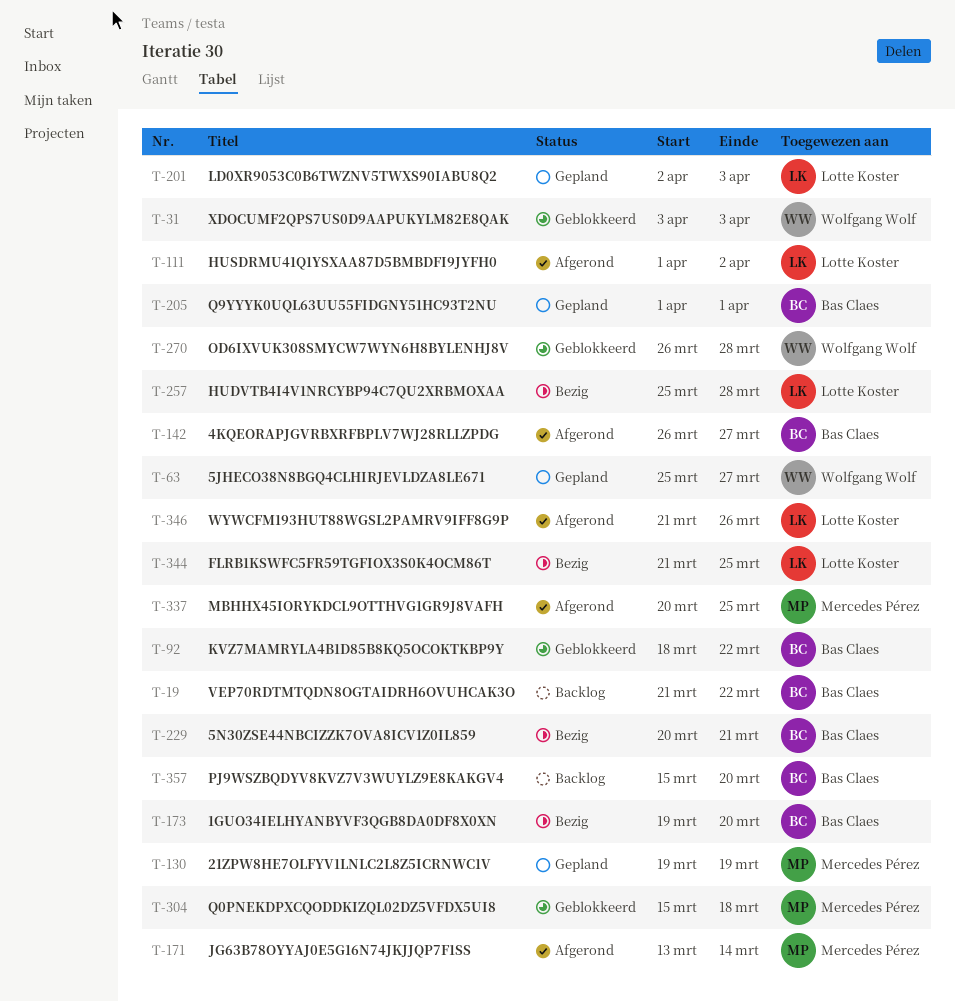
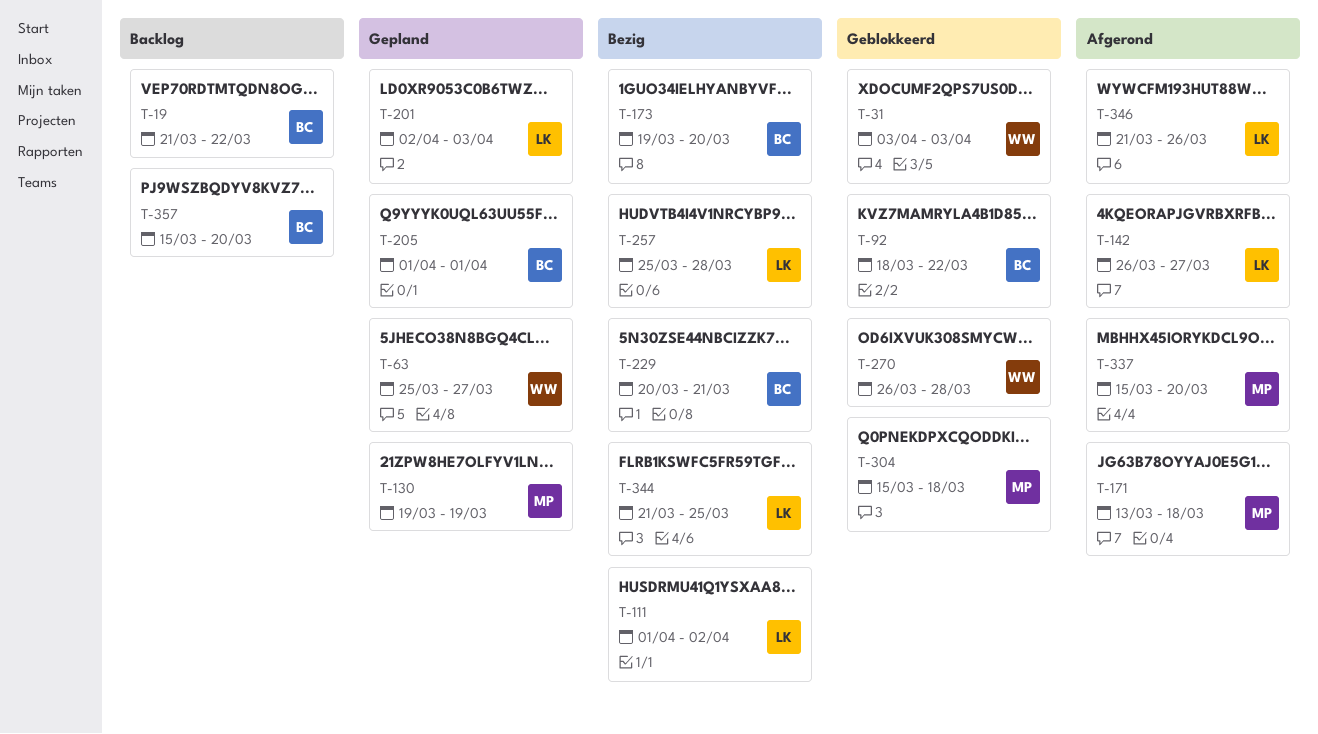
T-111, status: Afgerond -> Bezig
T-142, owner: Bas Claes -> Lotte Koster
T-171, due: Mar 14 -> Mar 18
T-337, start: Mar 20 -> Mar 15
T-337, due: Mar 25 -> Mar 20

